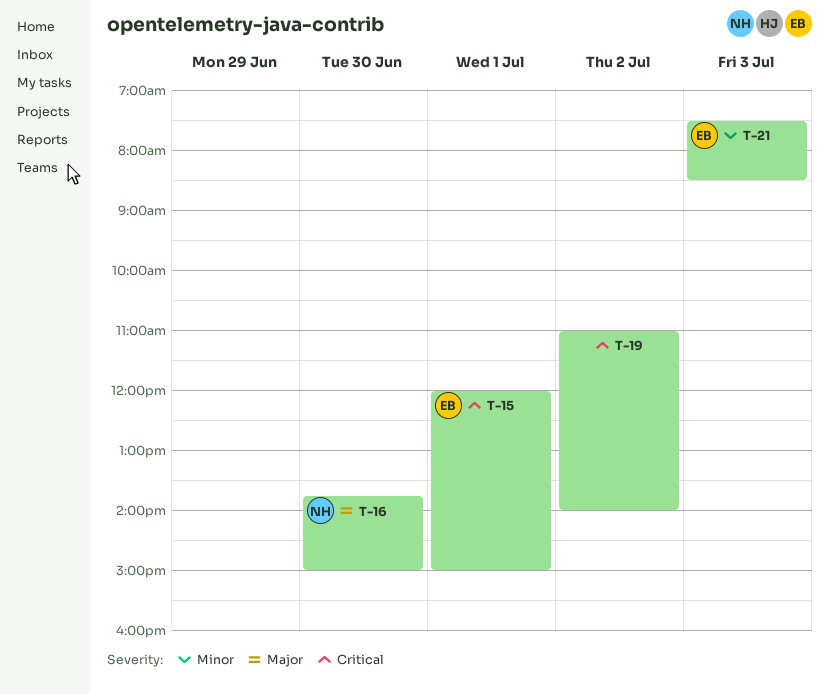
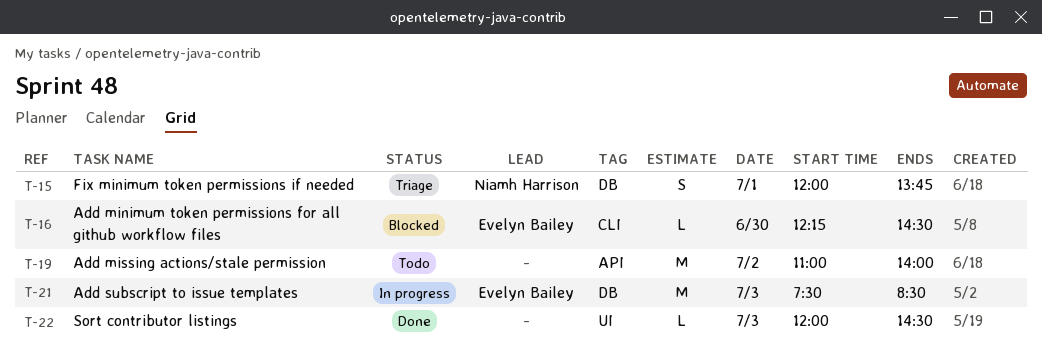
T-15, owner: Evelyn Bailey -> Niamh Harrison
T-15, ends: 15:00 -> 13:45
T-16, owner: Niamh Harrison -> Evelyn Bailey
T-16, begins: 13:45 -> 12:15
T-16, ends: 15:00 -> 14:30
T-22: none -> present

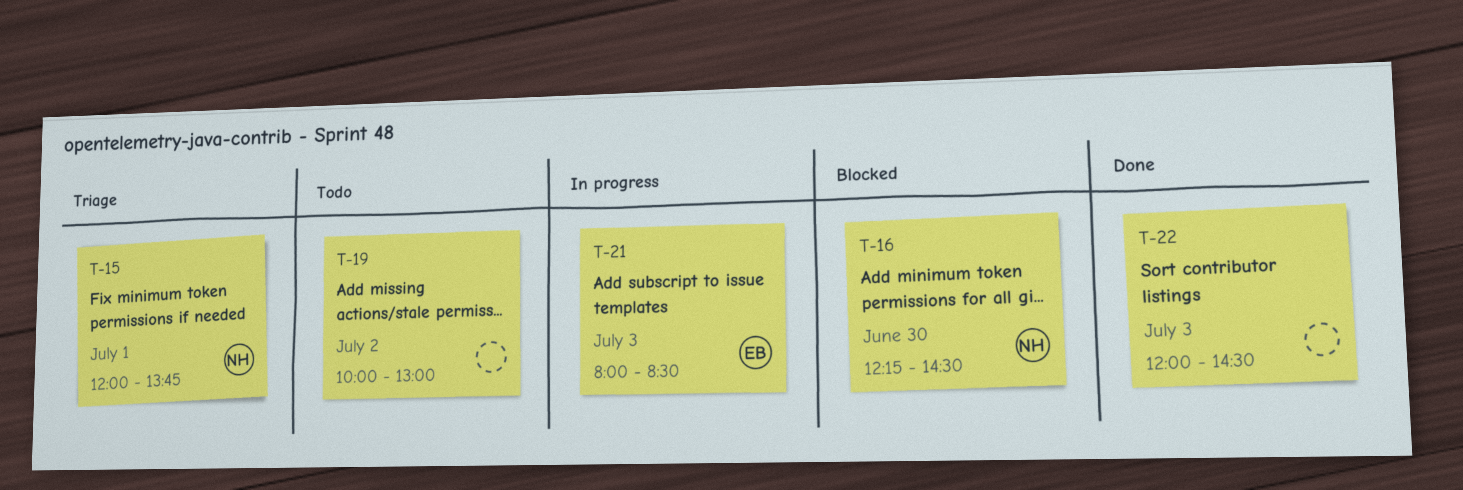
T-16, owner: Evelyn Bailey -> Niamh Harrison
T-19, begins: 11:00 -> 10:00
T-19, ends: 14:00 -> 13:00
T-21, begins: 07:30 -> 08:00

